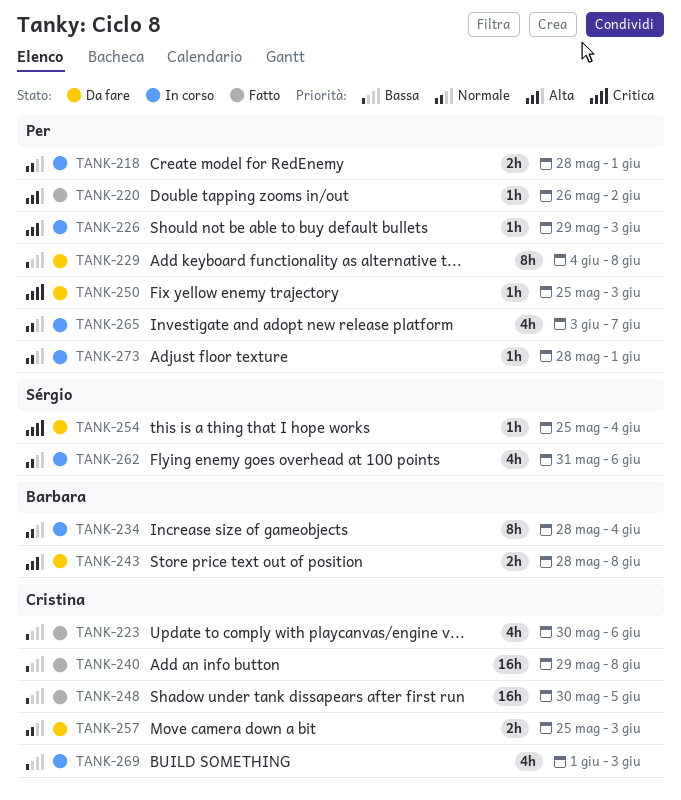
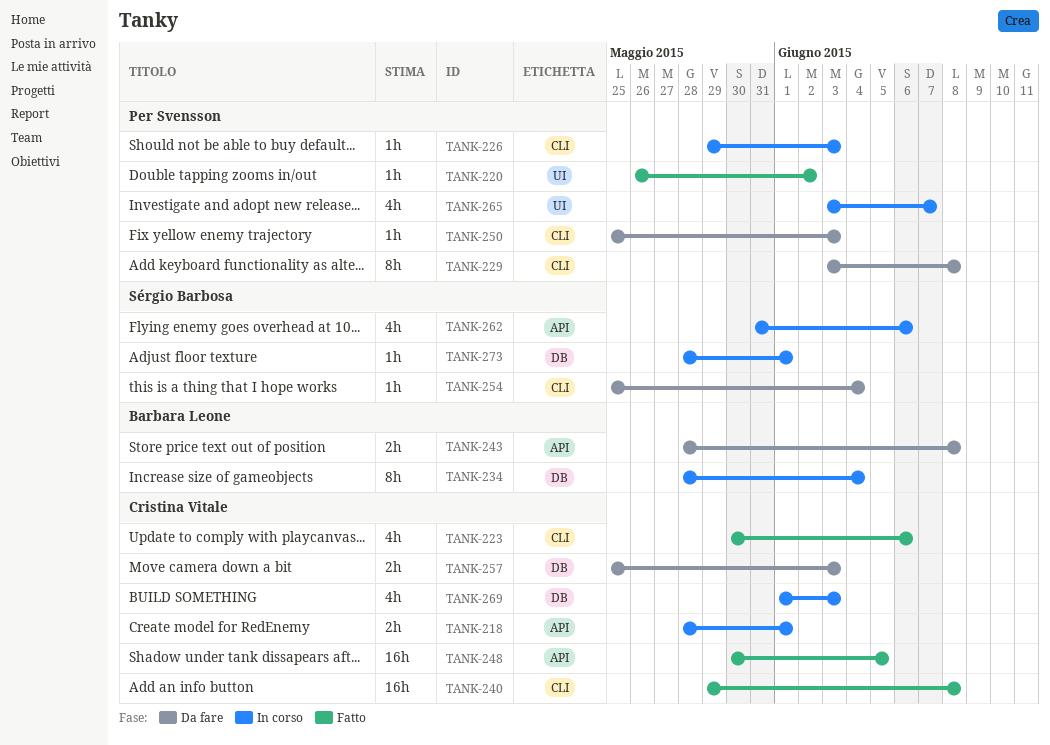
TANK-218, owner: Per Svensson -> Cristina Vitale
TANK-229, start: Jun 4 -> Jun 3
TANK-273, owner: Per Svensson -> Sérgio Barbosa

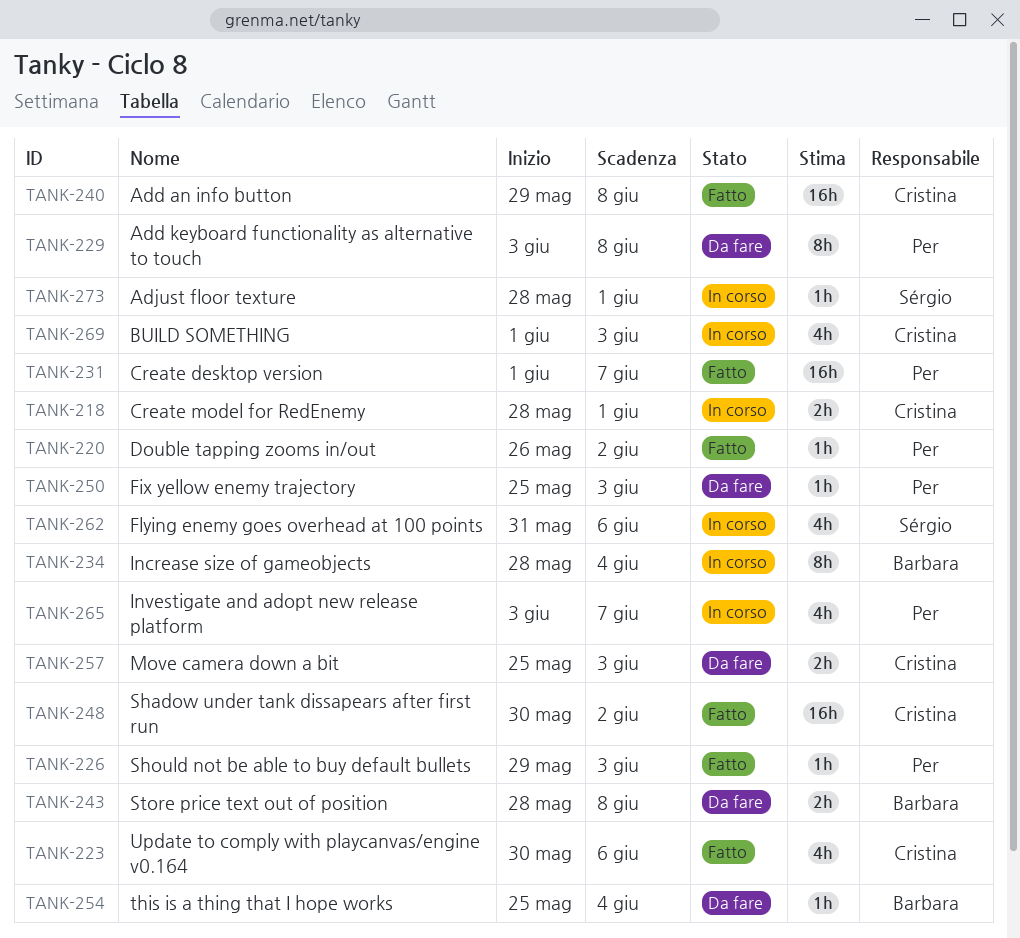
TANK-226, status: In corso -> Fatto
TANK-231: none -> present
TANK-248, due: Jun 5 -> Jun 2
TANK-254, owner: Sérgio Barbosa -> Barbara Leone

